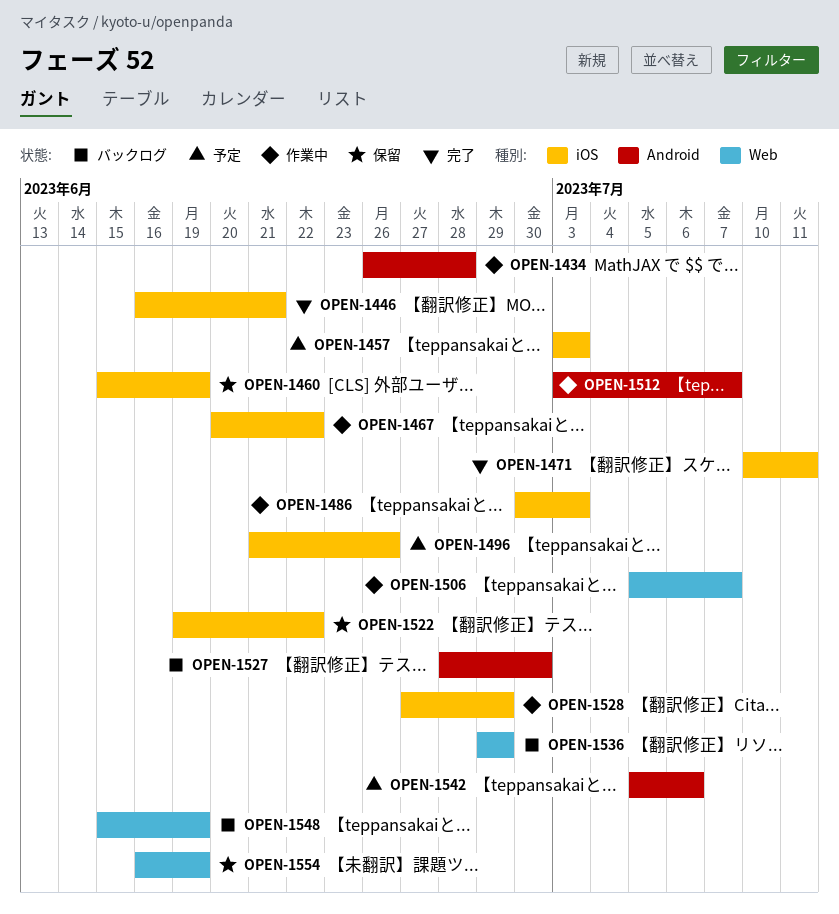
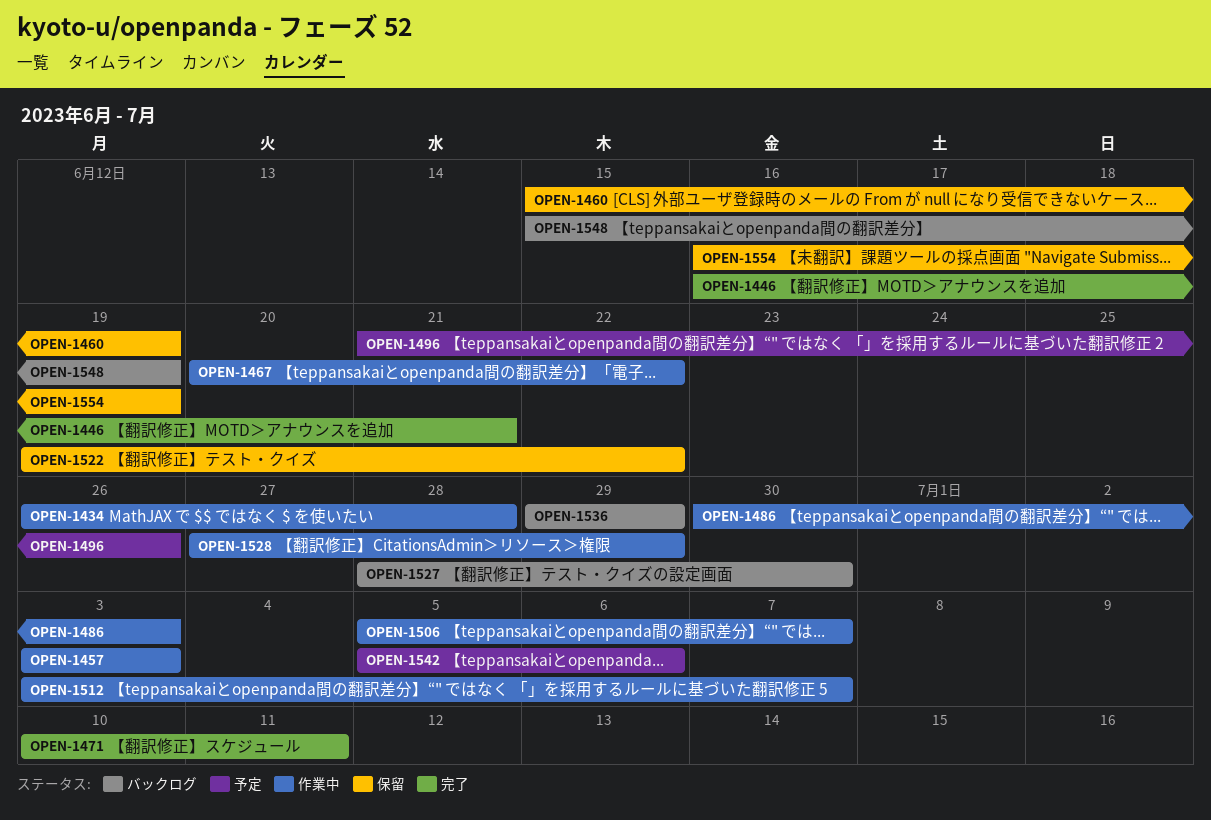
OPEN-1457, status: 予定 -> 作業中

